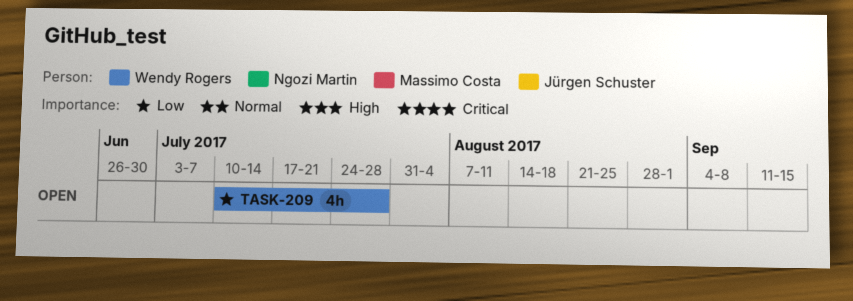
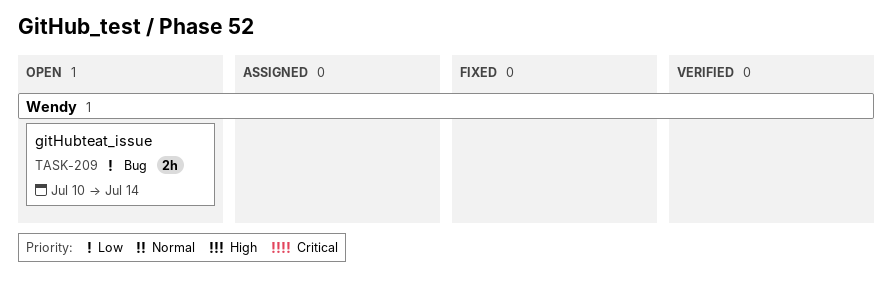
TASK-209, estimate: 4h -> 2h
TASK-209, due: Jul 28 -> Jul 14

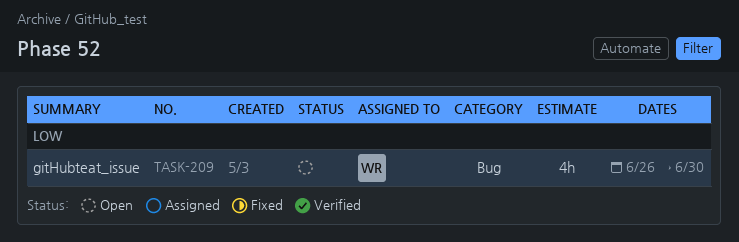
TASK-209, estimate: 2h -> 4h
TASK-209, start: Jul 10 -> Jun 26
TASK-209, due: Jul 14 -> Jun 30

